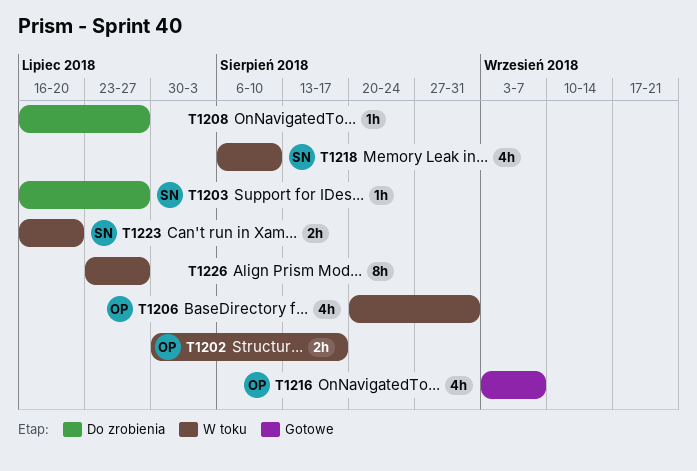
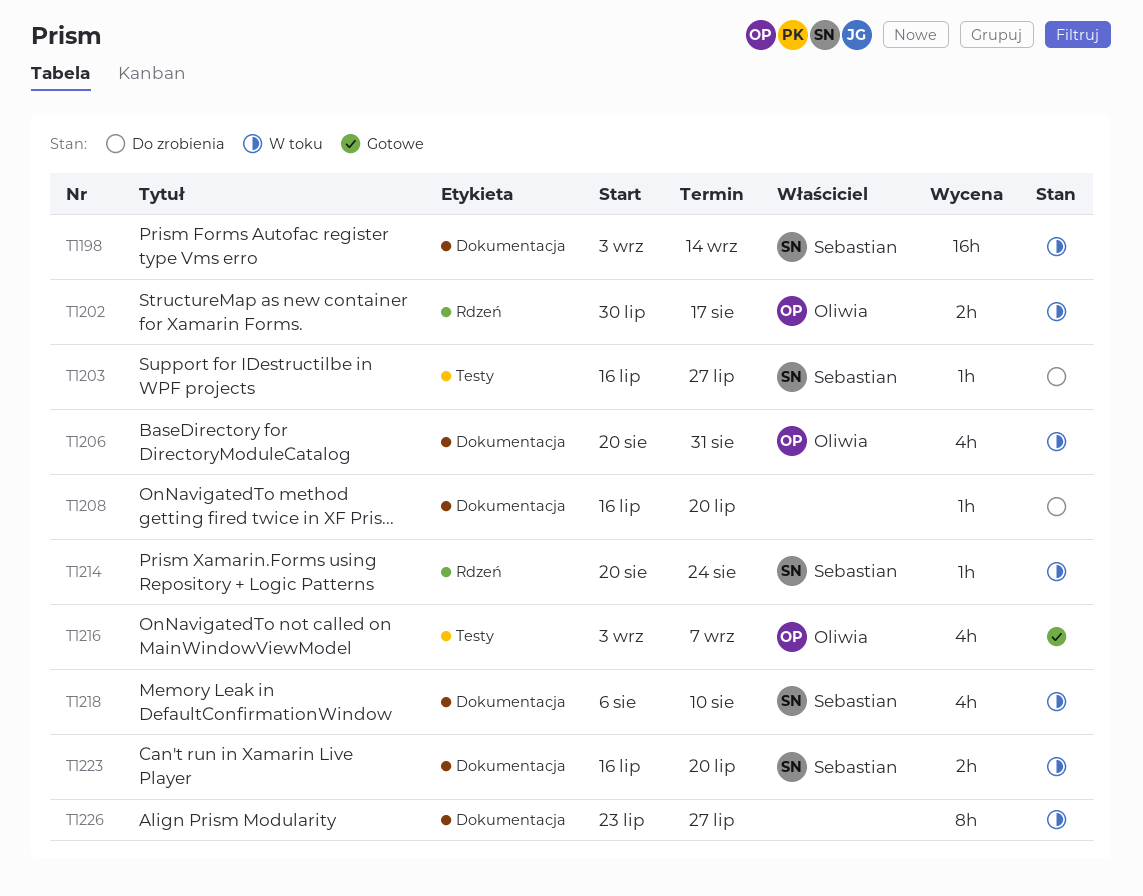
T1198: none -> present
T1208, due: Jul 27 -> Jul 20
T1214: none -> present

